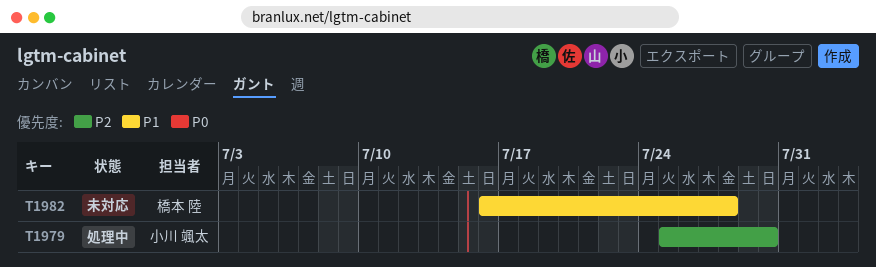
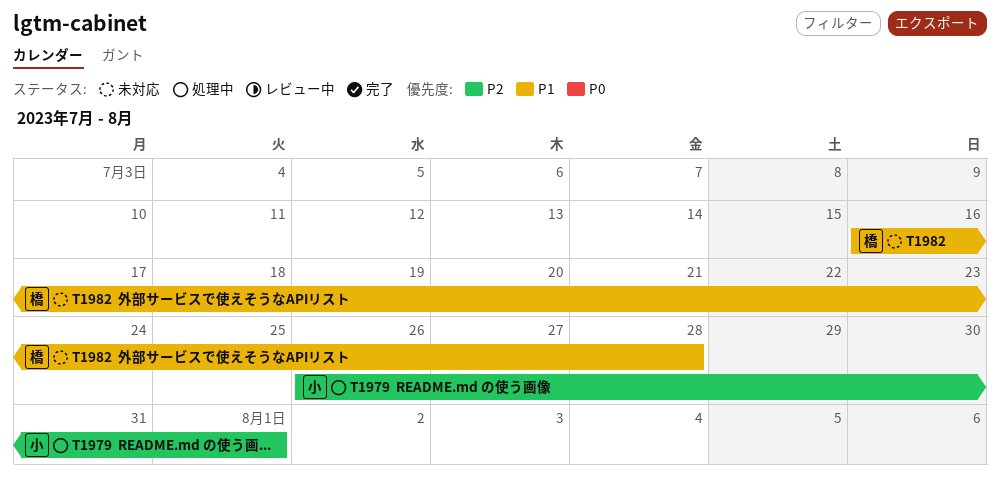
T1979, start: Jul 25 -> Jul 26
T1979, due: Jul 30 -> Aug 1

